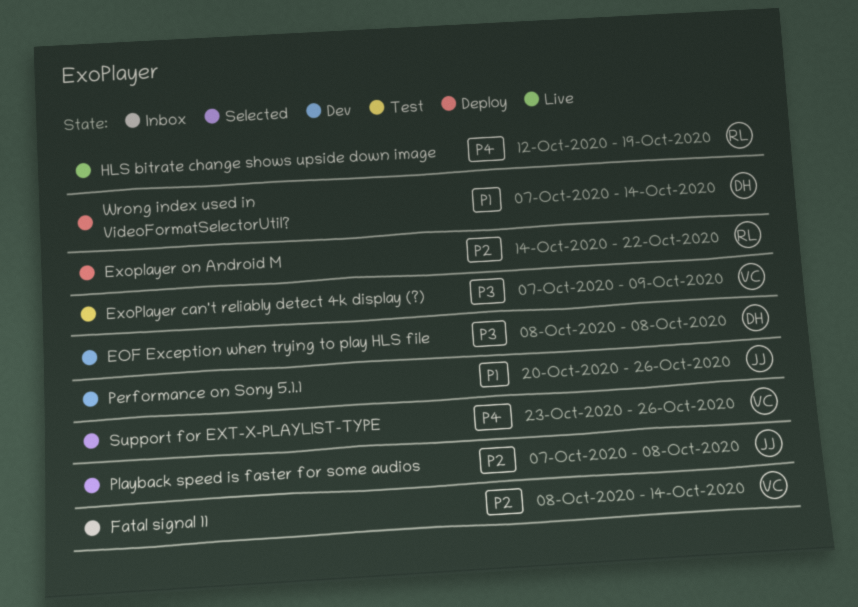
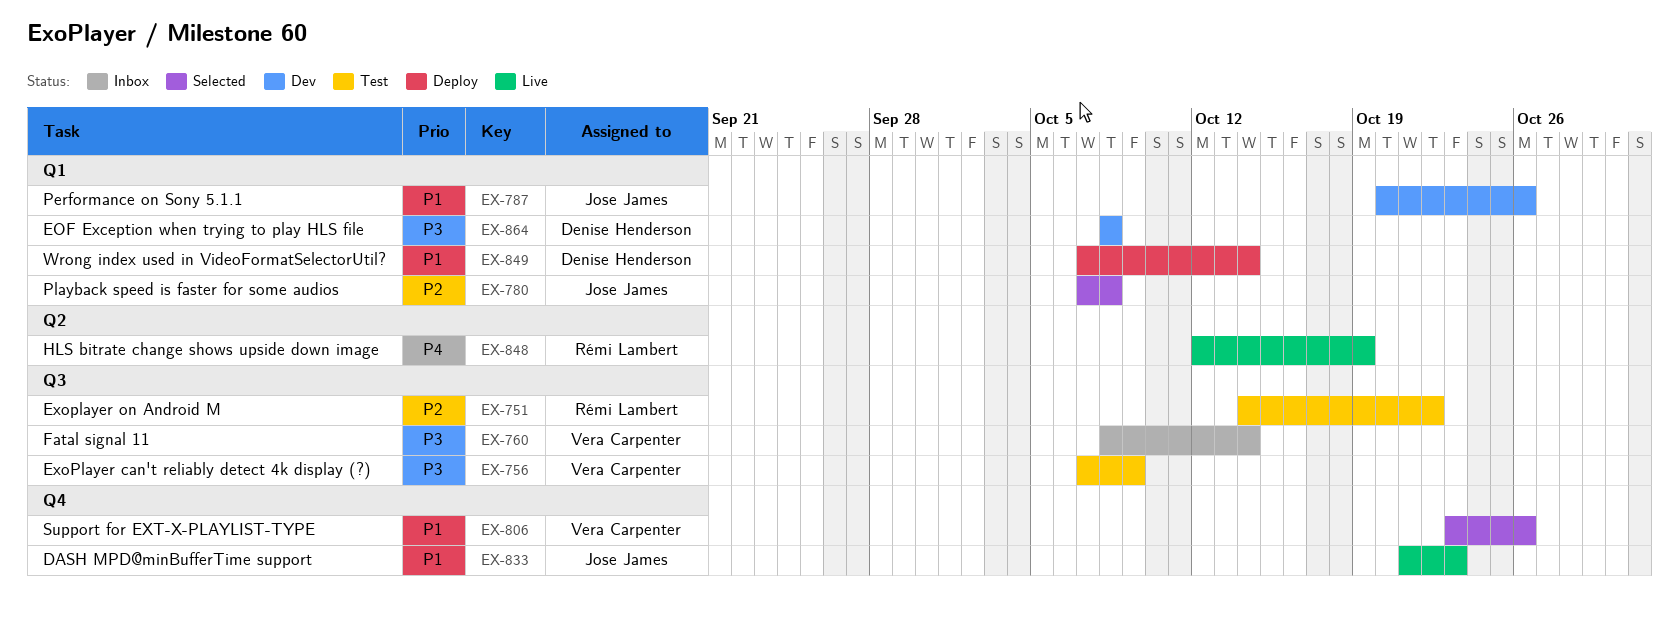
DASH MPD@minBufferTime support: none -> present
Exoplayer on Android M, status: Deploy -> Test
Fatal signal 11, priority: P2 -> P3
Support for EXT-X-PLAYLIST-TYPE, priority: P4 -> P1

